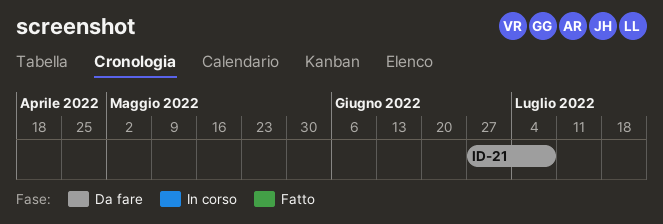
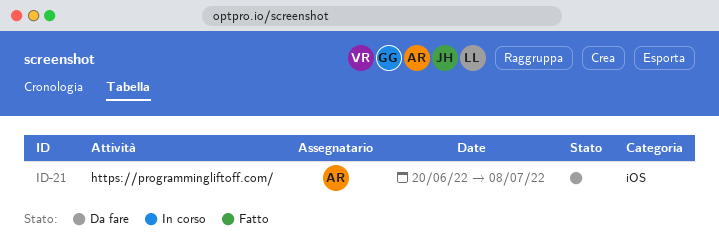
ID-21, start: Jun 27 -> Jun 20

